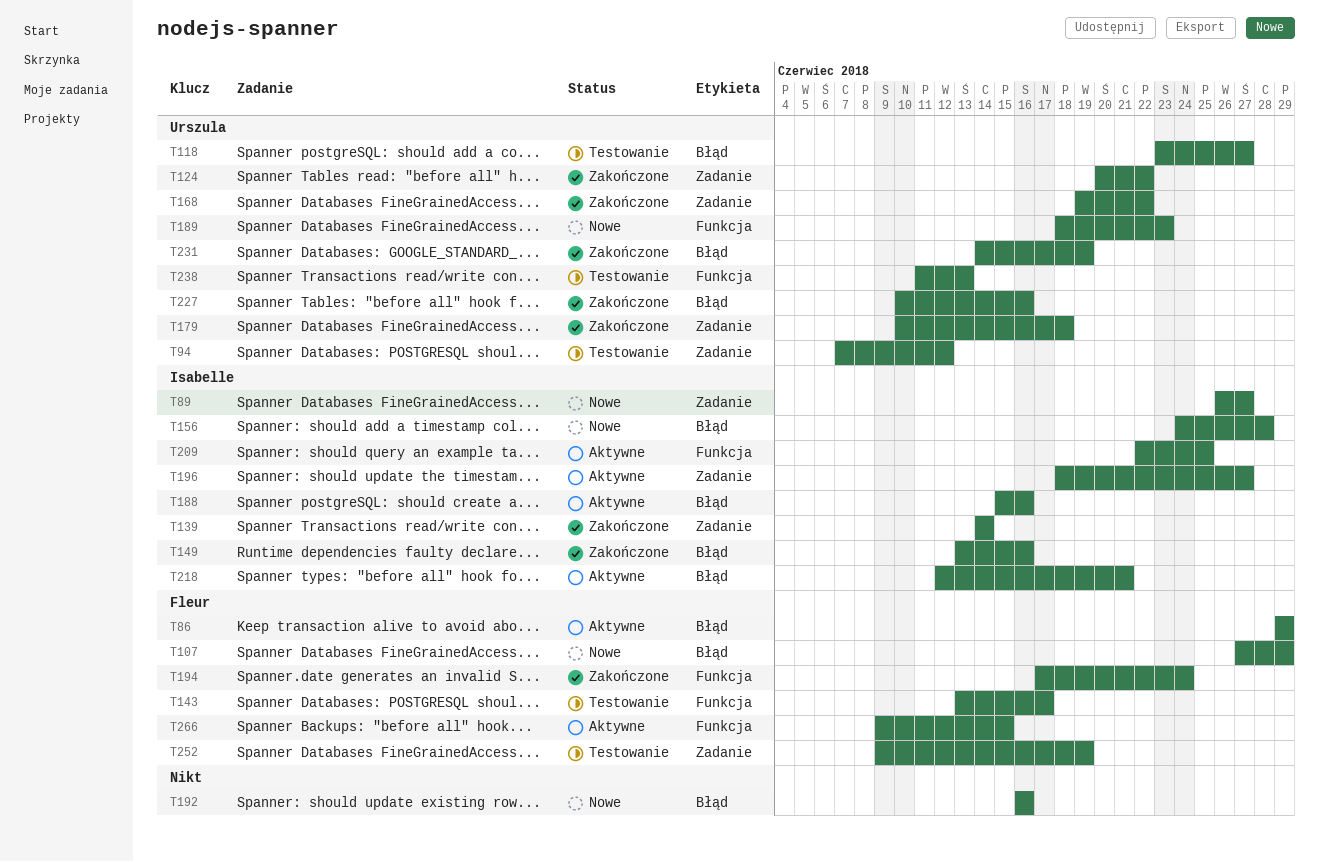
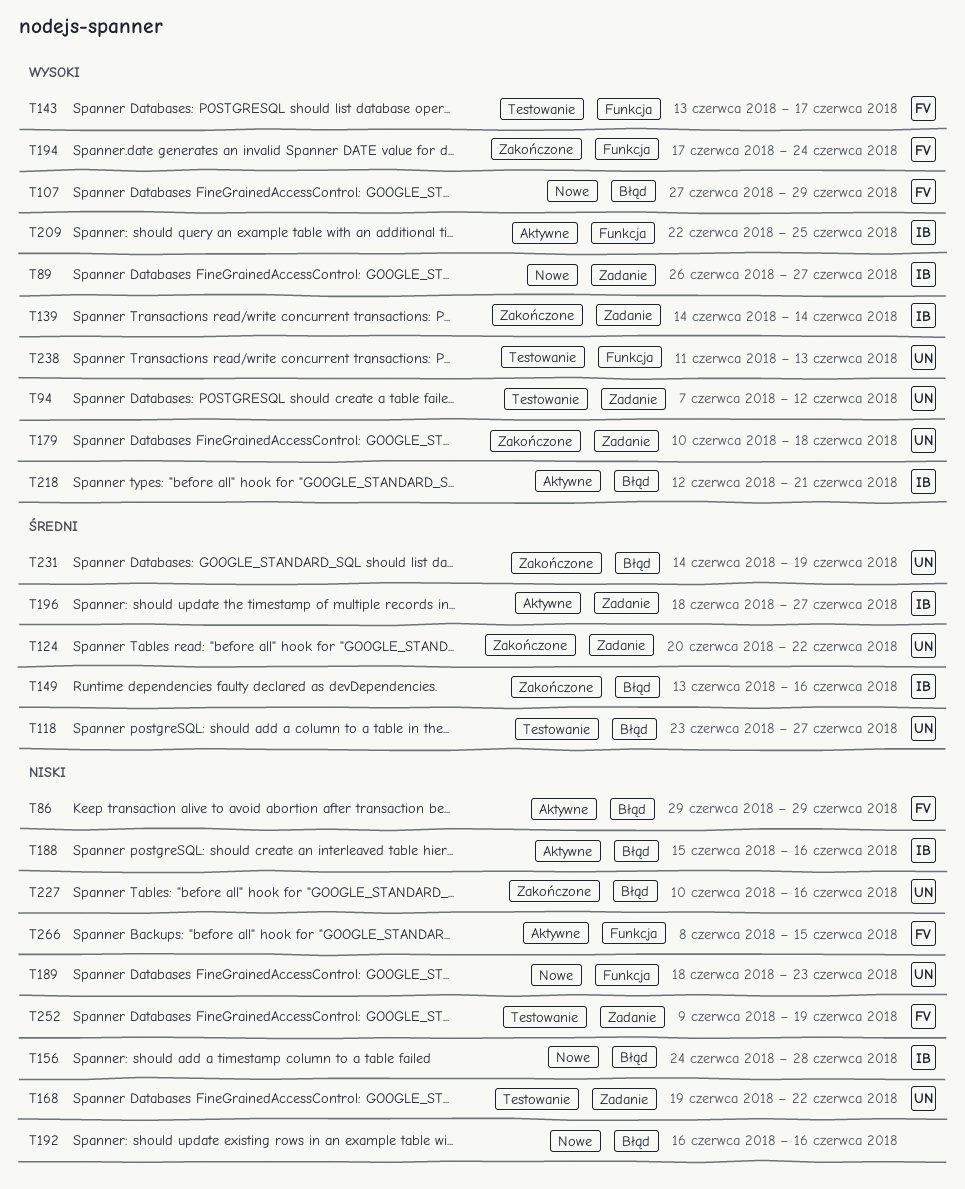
T168, status: Zakończone -> Testowanie
T266, start: Jun 9 -> Jun 8

